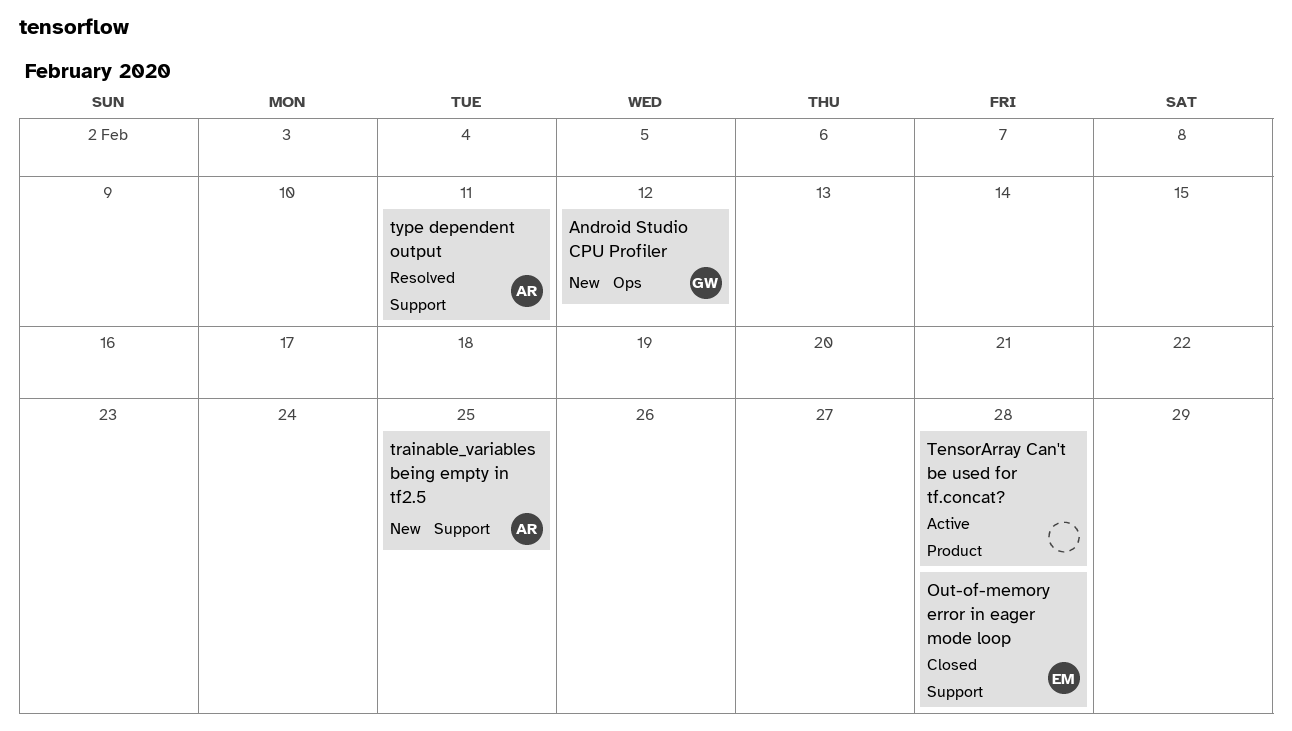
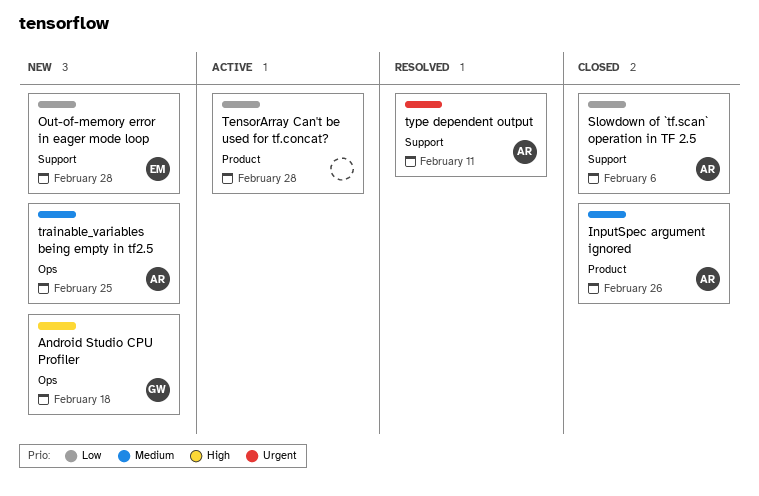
Android Studio CPU Profiler, due: Feb 12 -> Feb 18
InputSpec argument ignored: none -> present
Out-of-memory error in eager mode loop, status: Closed -> New
Slowdown of `tf.scan` operation in TF 2.5: none -> present
trainable_variables being empty in tf2.5, label: Support -> Ops

